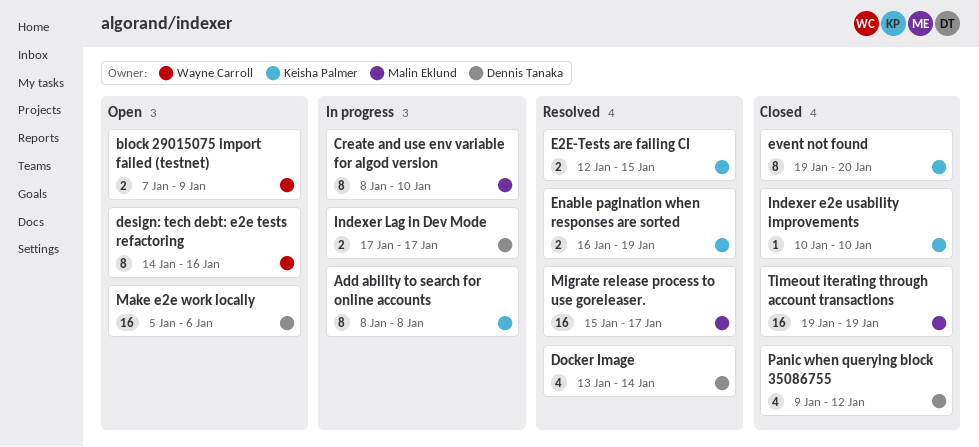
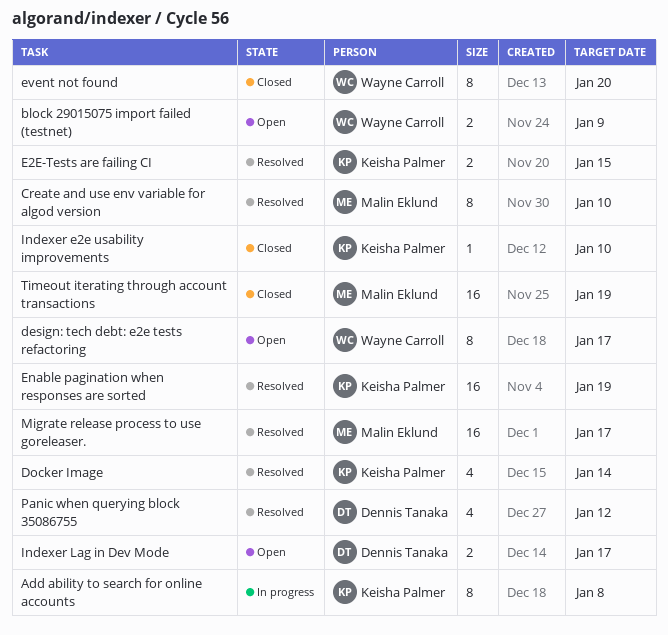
Create and use env variable for algod version, status: In progress -> Resolved
design: tech debt: e2e tests refactoring, due: Jan 16 -> Jan 17
Docker Image, owner: Dennis Tanaka -> Keisha Palmer
Enable pagination when responses are sorted, estimate: 2 -> 16
event not found, owner: Keisha Palmer -> Wayne Carroll
Indexer Lag in Dev Mode, status: In progress -> Open
Make e2e work locally: present -> none
Panic when querying block 35086755, status: Closed -> Resolved

